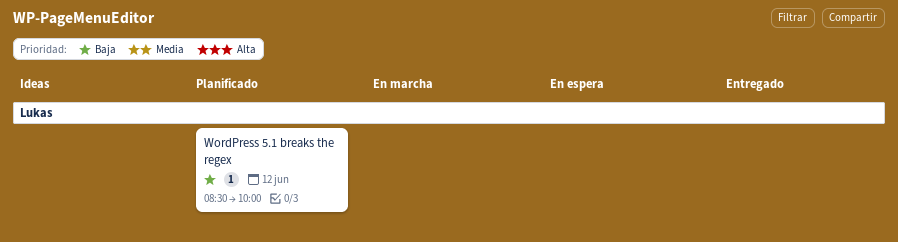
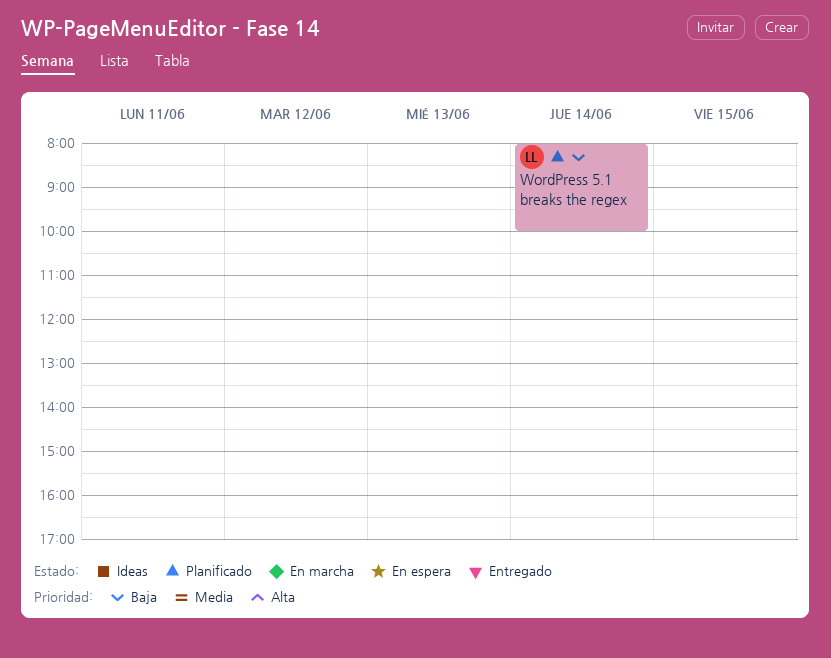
WordPress 5.1 breaks the regex, day: Jun 12 -> Jun 14
WordPress 5.1 breaks the regex, begins: 08:30 -> 08:00

